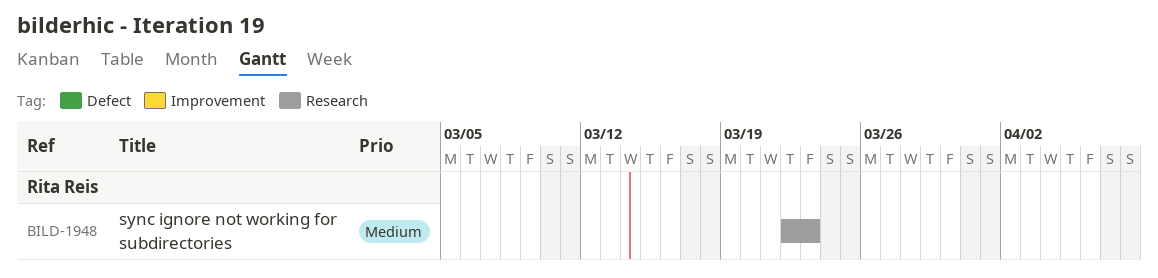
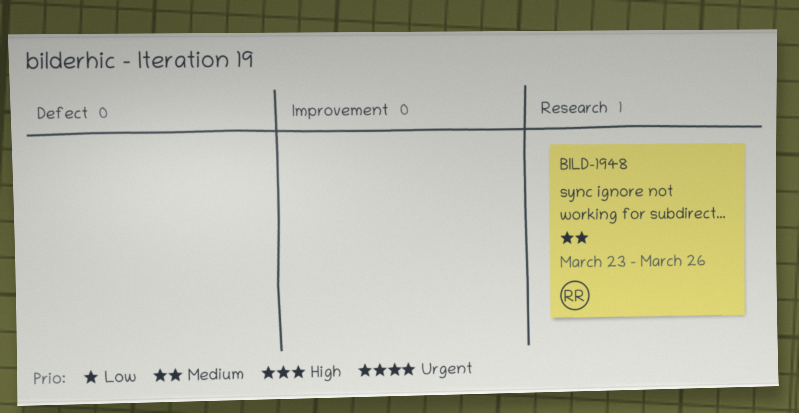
BILD-1948, start: Mar 22 -> Mar 23
BILD-1948, due: Mar 23 -> Mar 26

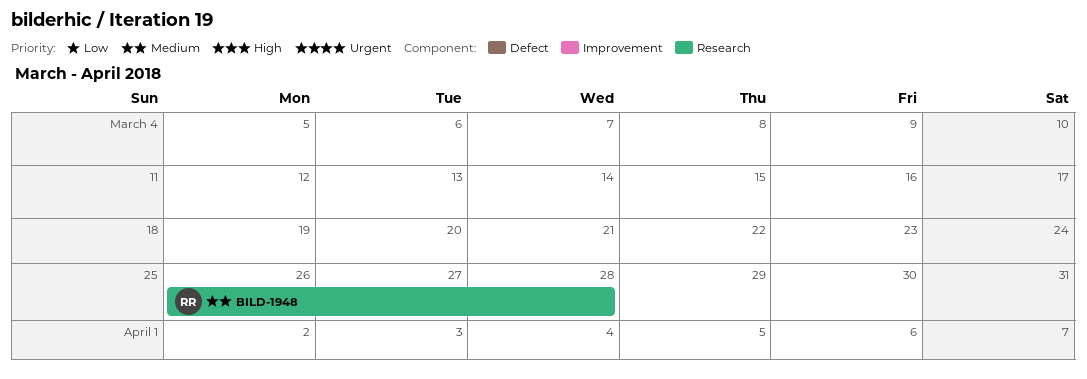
BILD-1948, start: Mar 23 -> Mar 26
BILD-1948, due: Mar 26 -> Mar 28

